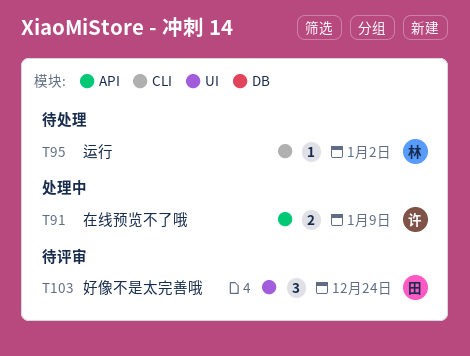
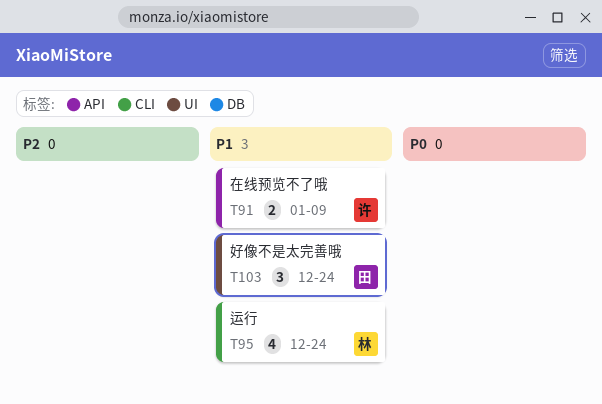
T95, estimate: 1 -> 4
T95, due: Jan 2 -> Dec 24

